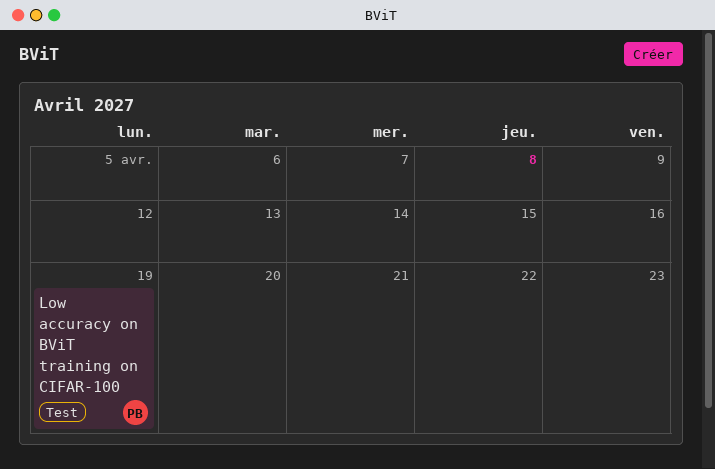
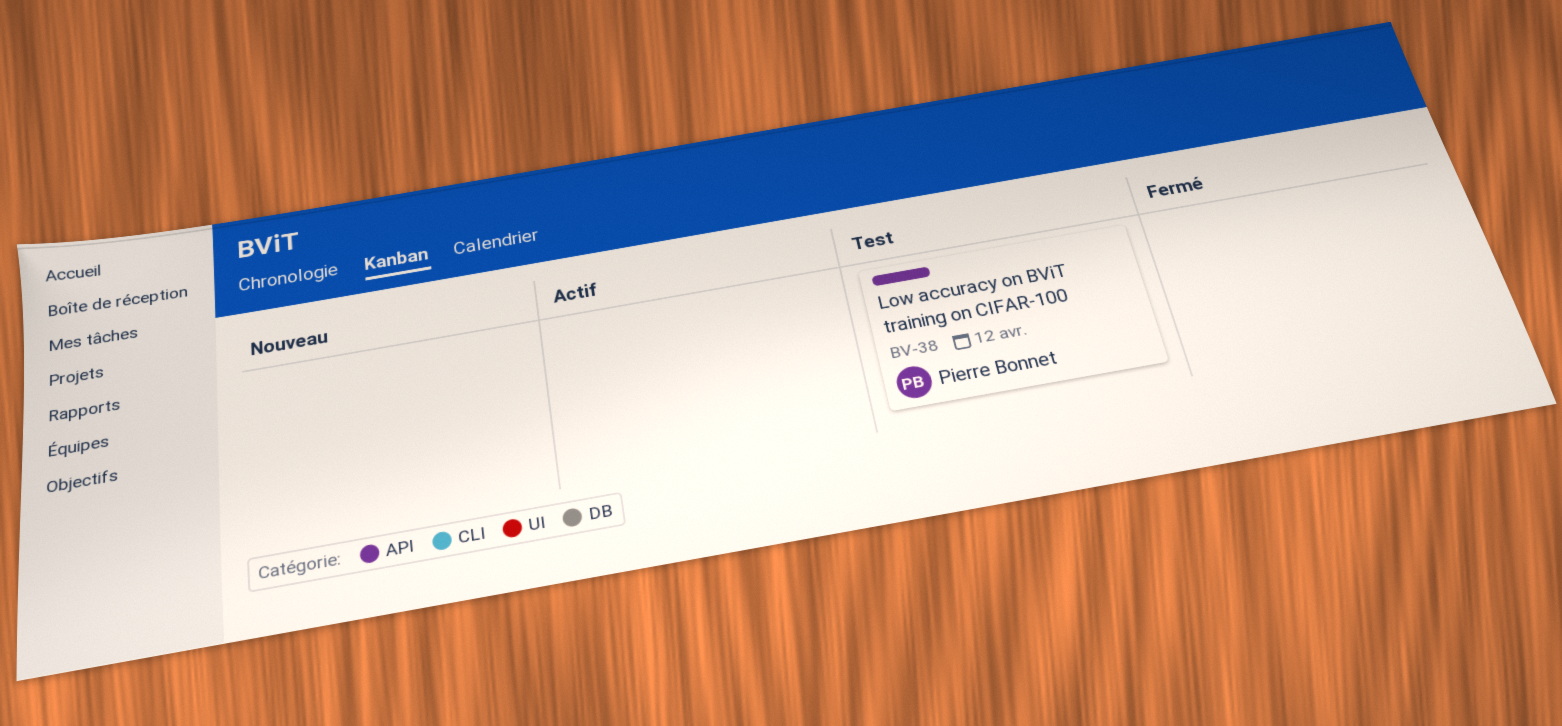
Low accuracy on BViT training on CIFAR-100, due: Apr 19 -> Apr 12

